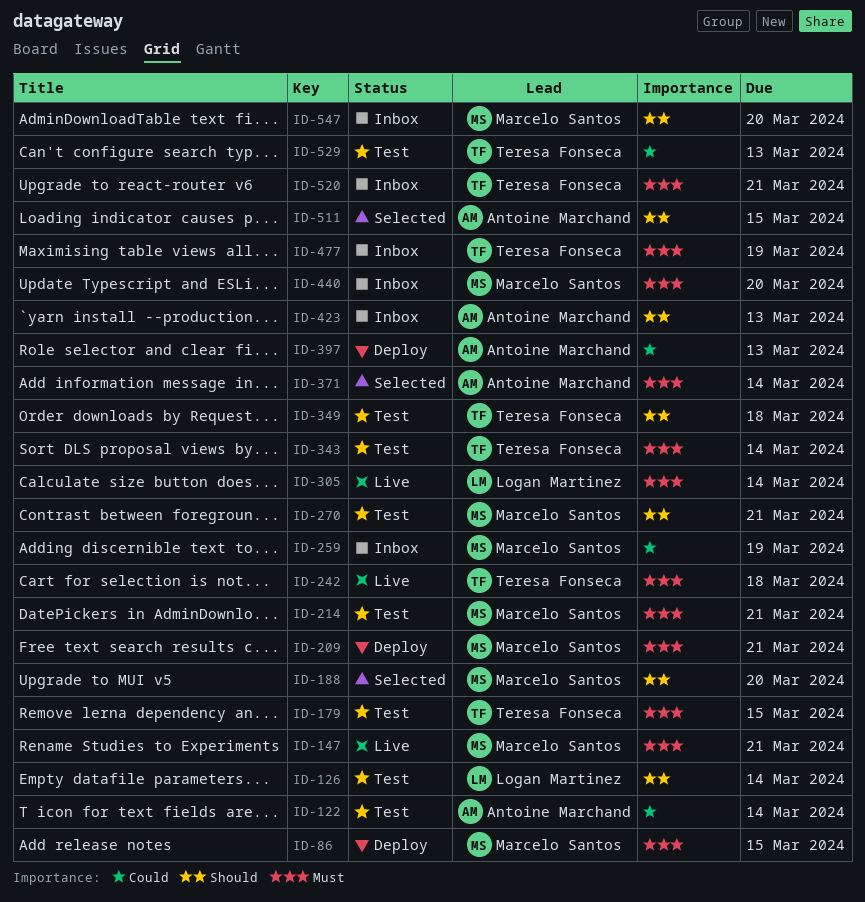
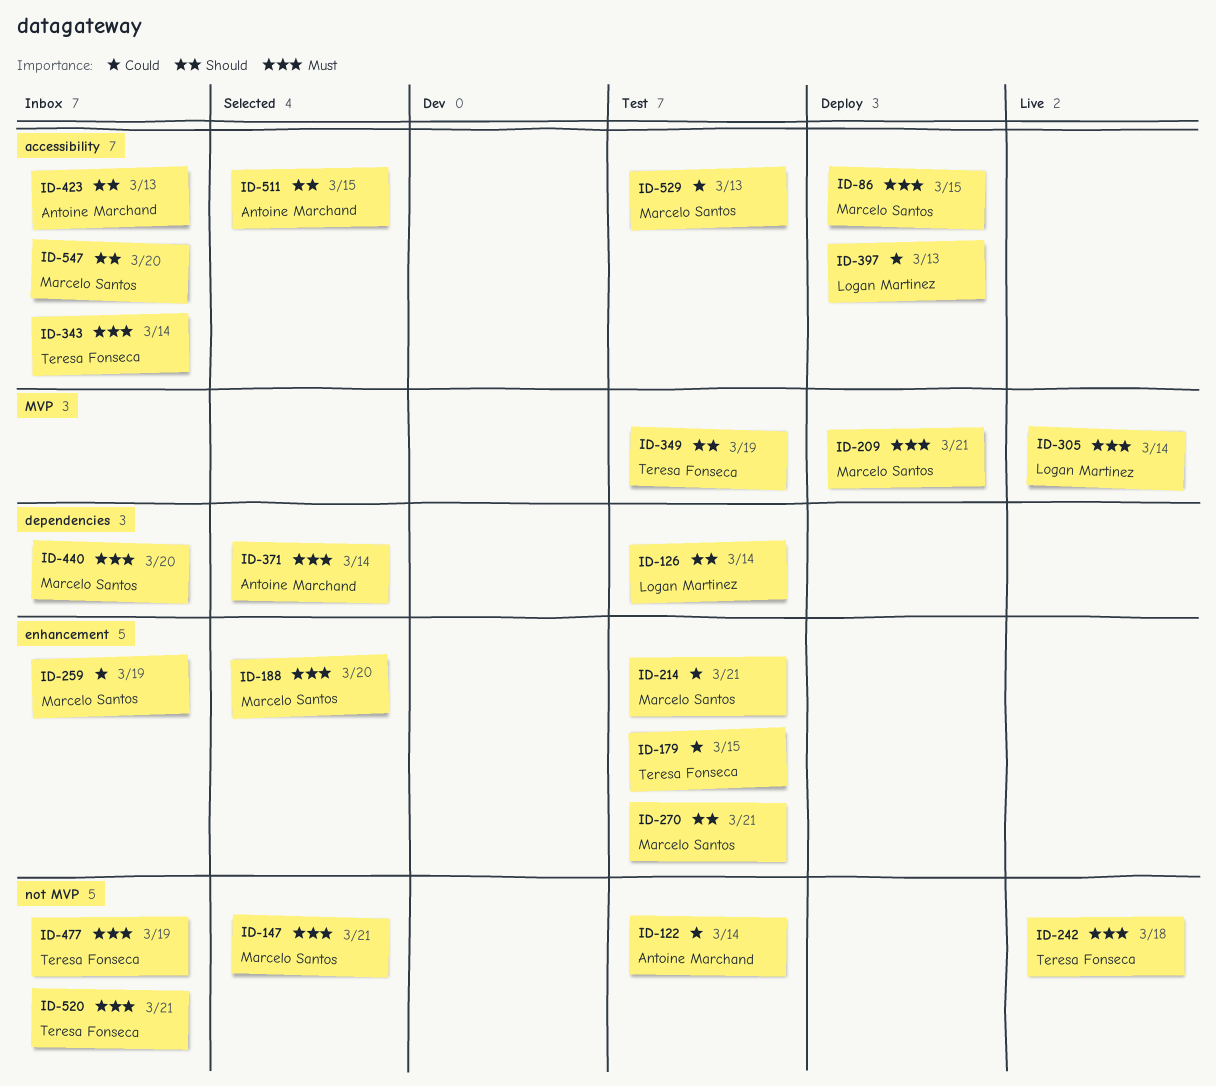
ID-147, status: Live -> Selected
ID-179, priority: Must -> Could
ID-188, priority: Should -> Must
ID-214, priority: Must -> Could
ID-343, status: Test -> Inbox
ID-349, due: Mar 18 -> Mar 19
ID-397, owner: Antoine Marchand -> Logan Martinez
ID-529, owner: Teresa Fonseca -> Marcelo Santos

